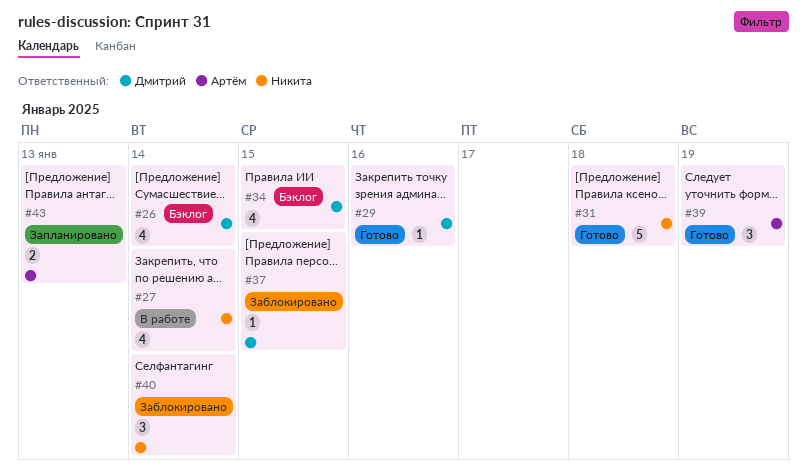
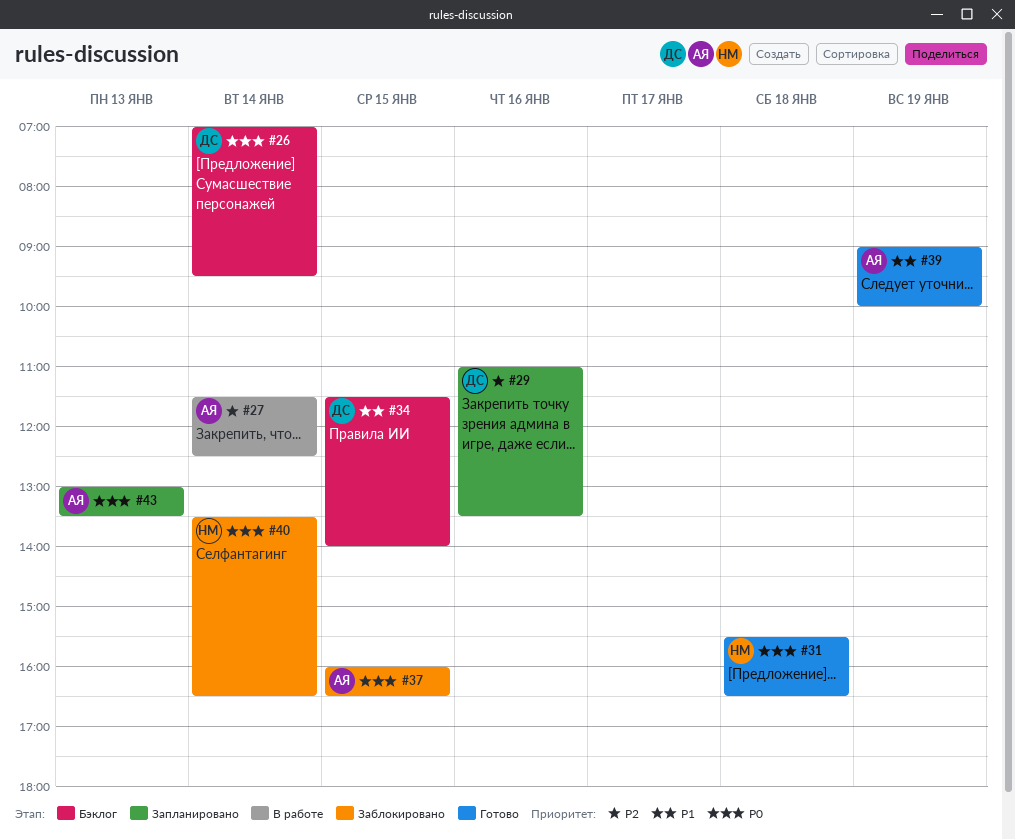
#27, owner: Никита -> Артём
#29, status: Готово -> Запланировано
#37, owner: Дмитрий -> Артём

